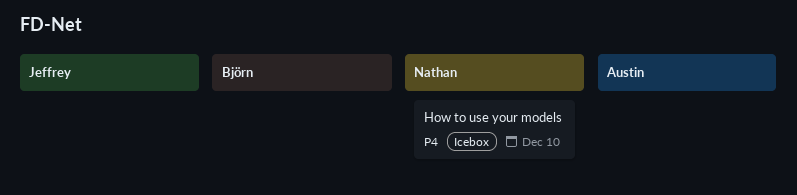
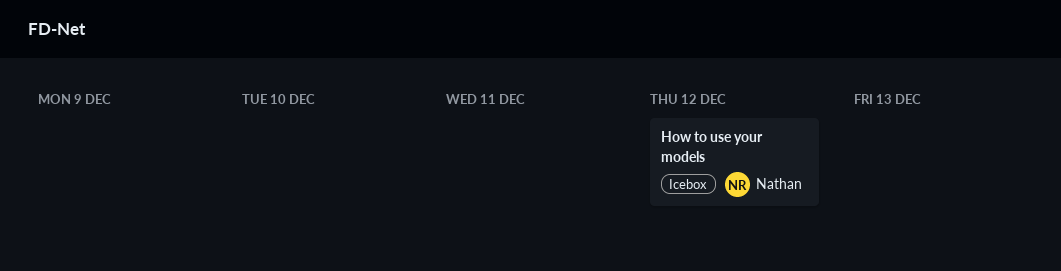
How to use your models, due: Dec 10 -> Dec 12

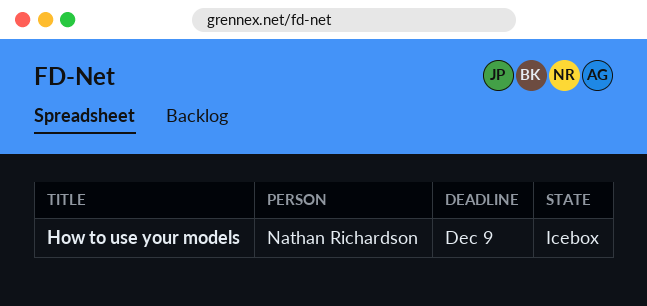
How to use your models, due: Dec 12 -> Dec 9

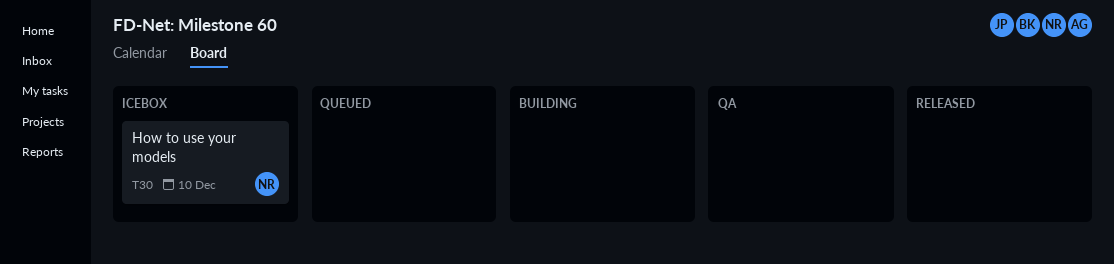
How to use your models, due: Dec 9 -> Dec 10

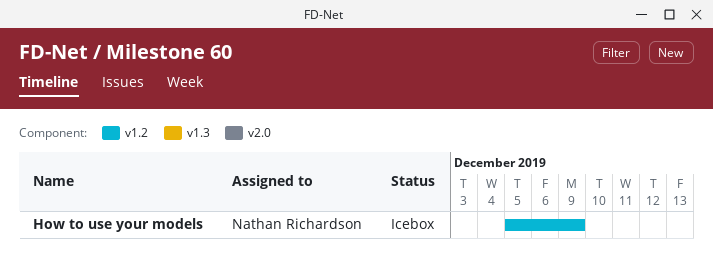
How to use your models, due: Dec 10 -> Dec 9

